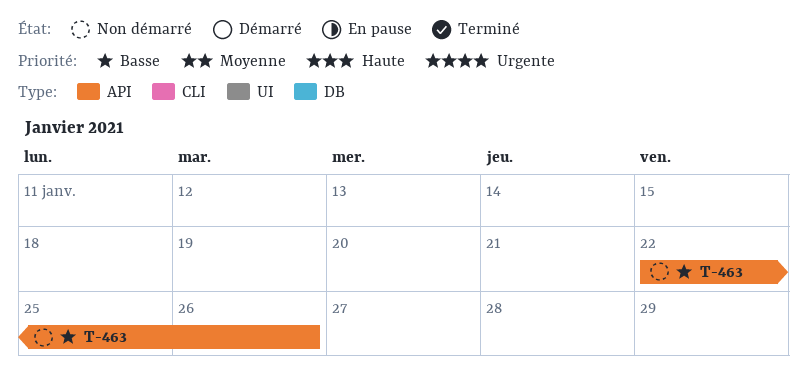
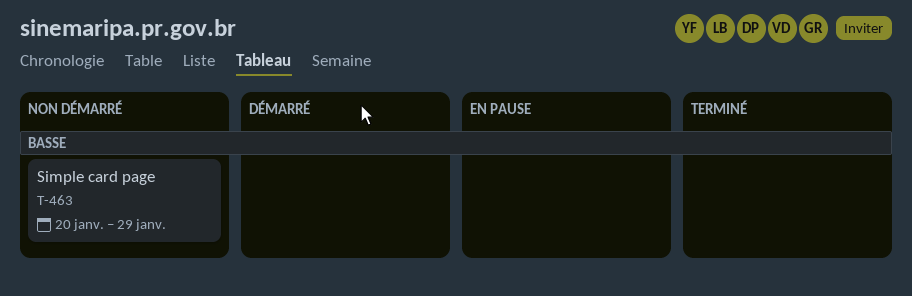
T-463, start: Jan 22 -> Jan 20
T-463, due: Jan 26 -> Jan 29

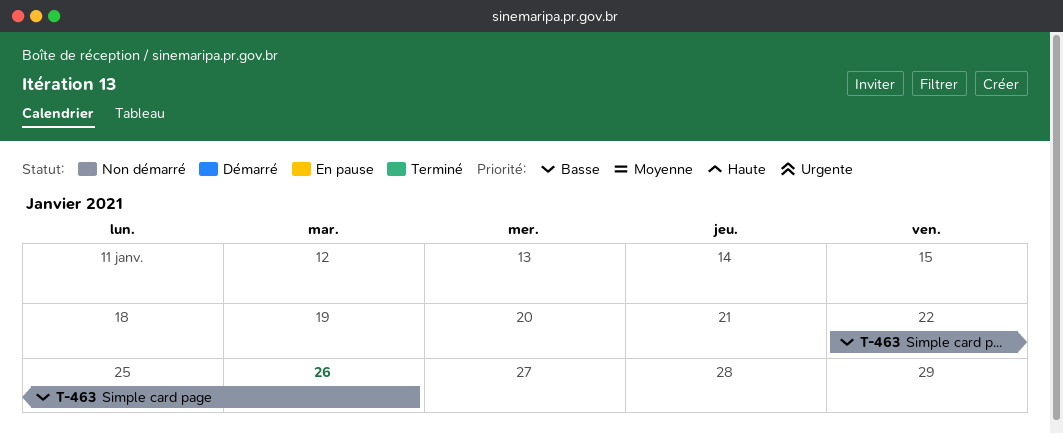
T-463, start: Jan 20 -> Jan 22
T-463, due: Jan 29 -> Jan 26

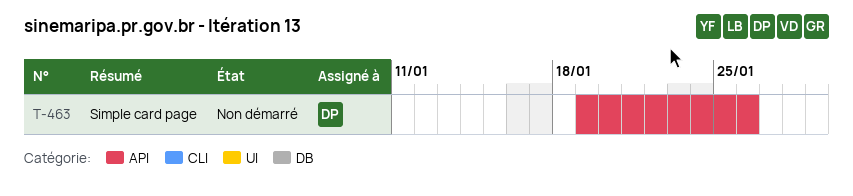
T-463, start: Jan 22 -> Jan 19

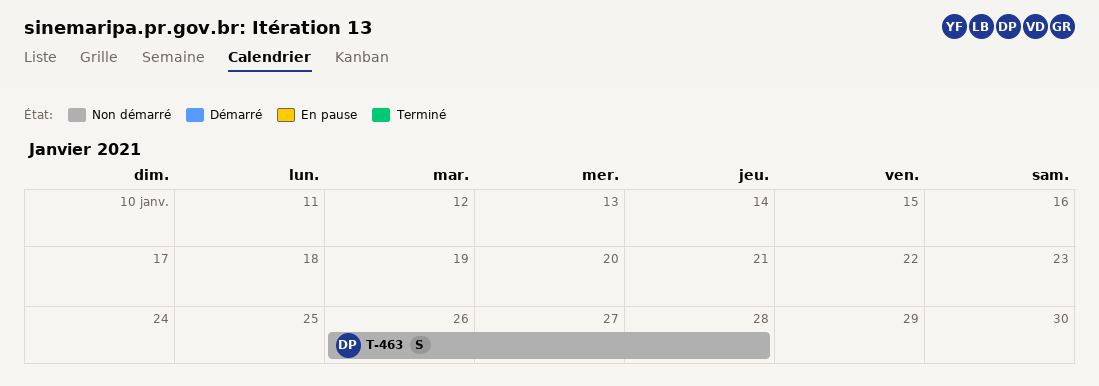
T-463, start: Jan 19 -> Jan 26
T-463, due: Jan 26 -> Jan 28

